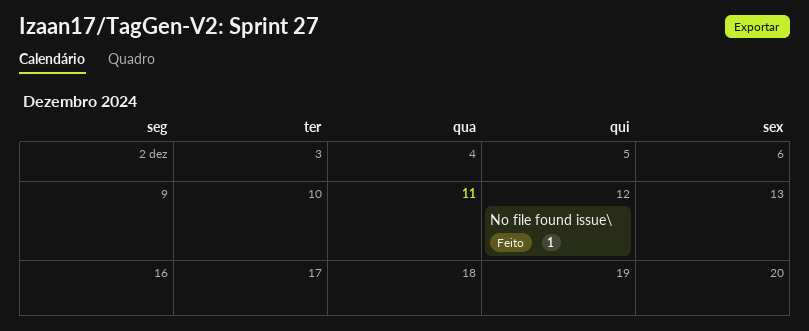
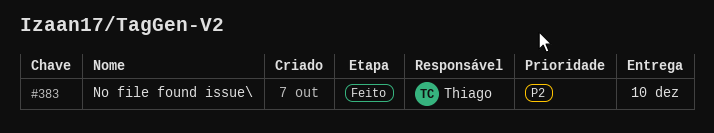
No file found issue\, due: Dec 12 -> Dec 10

